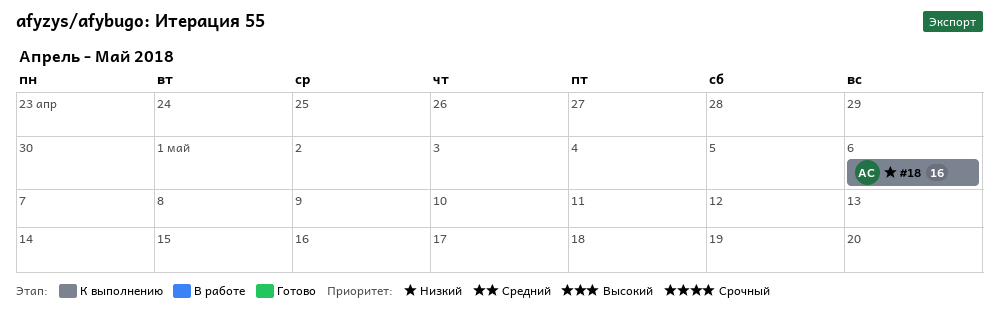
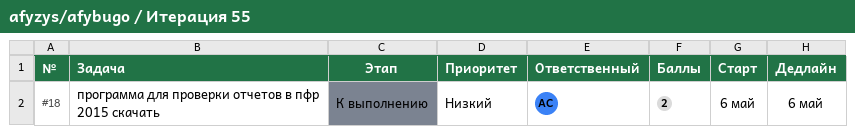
#18, estimate: 16 -> 2

